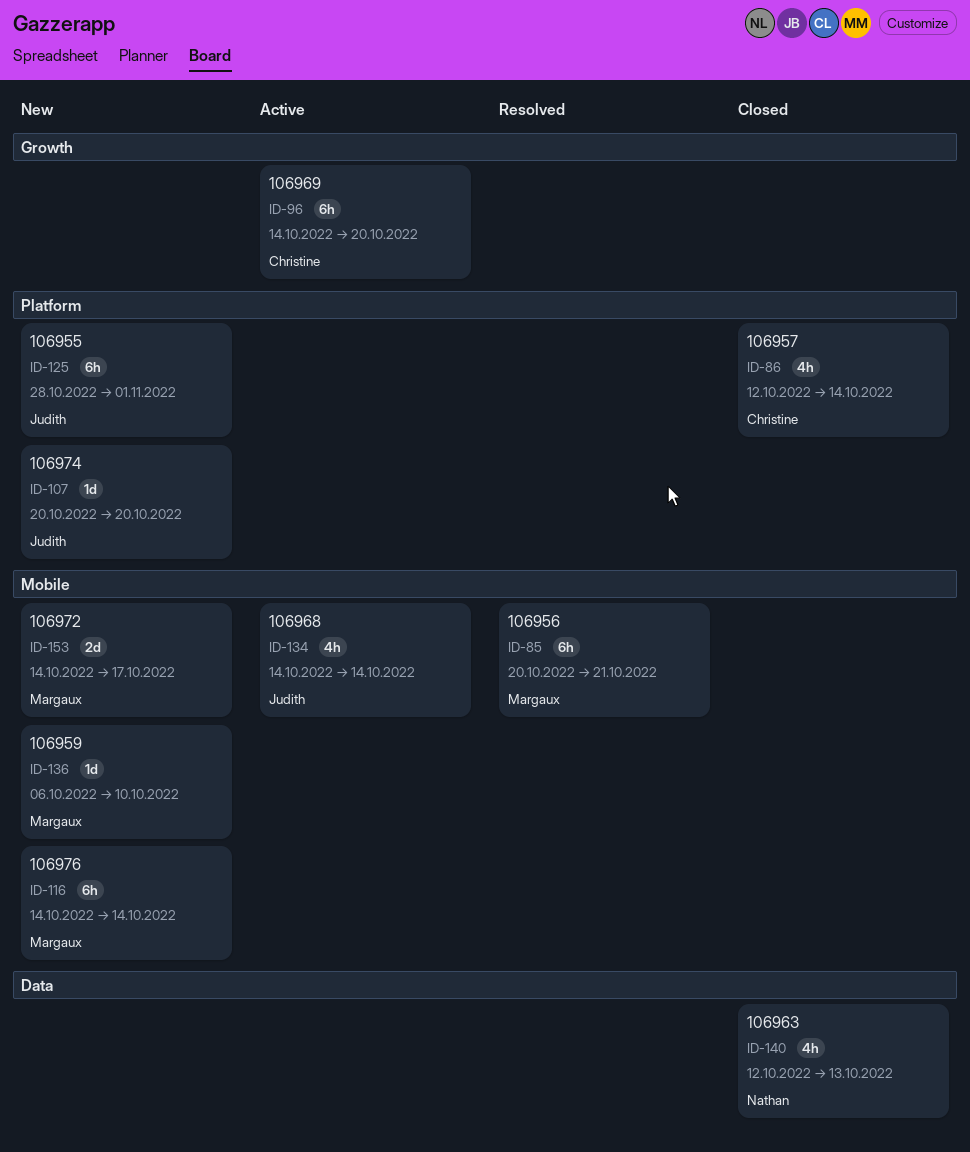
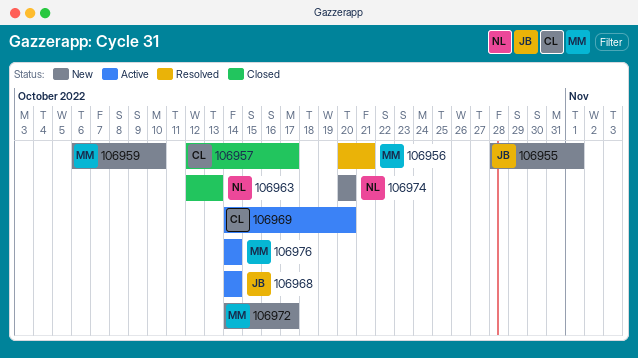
106957, due: Oct 14 -> Oct 17
106974, owner: Judith -> Nathan
106976, status: New -> Active

